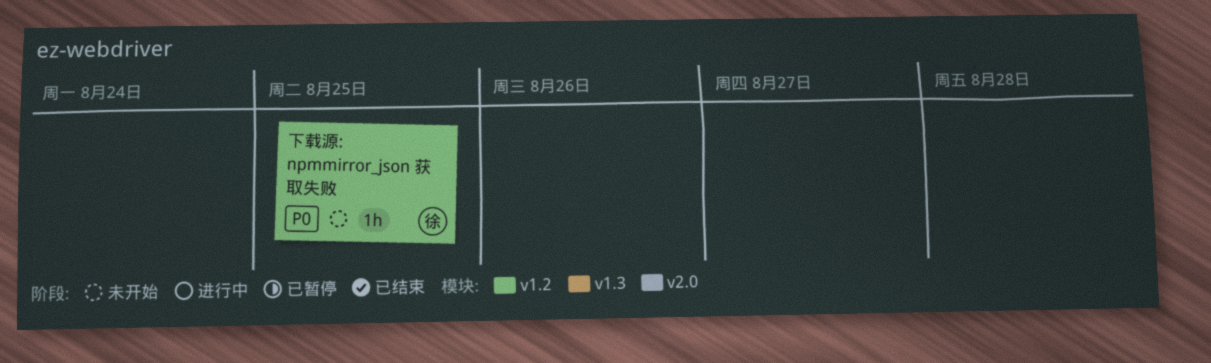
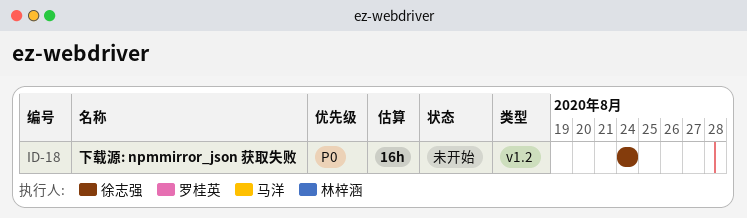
下载源: npmmirror_json 获取失败, estimate: 1h -> 16h
下载源: npmmirror_json 获取失败, due: Aug 25 -> Aug 24

